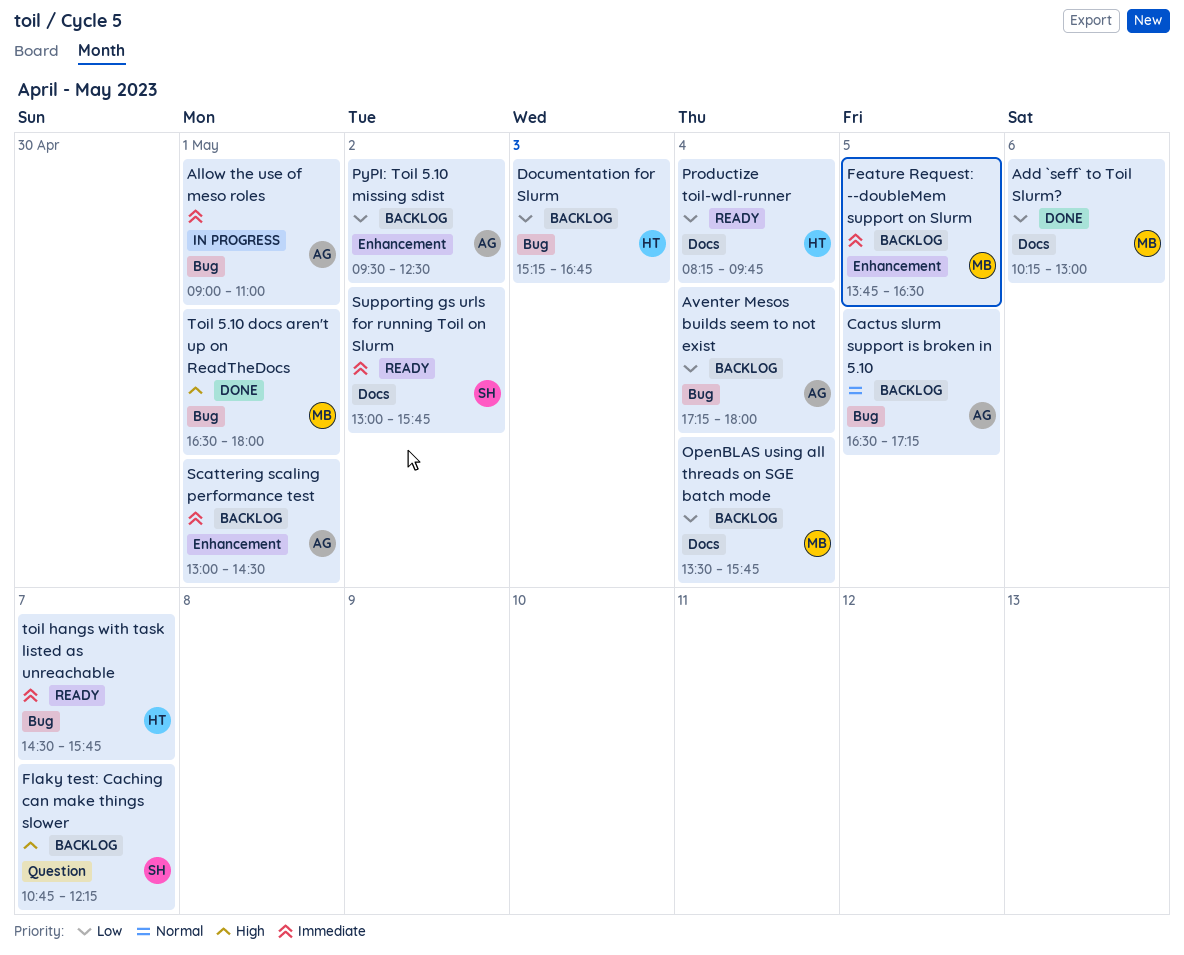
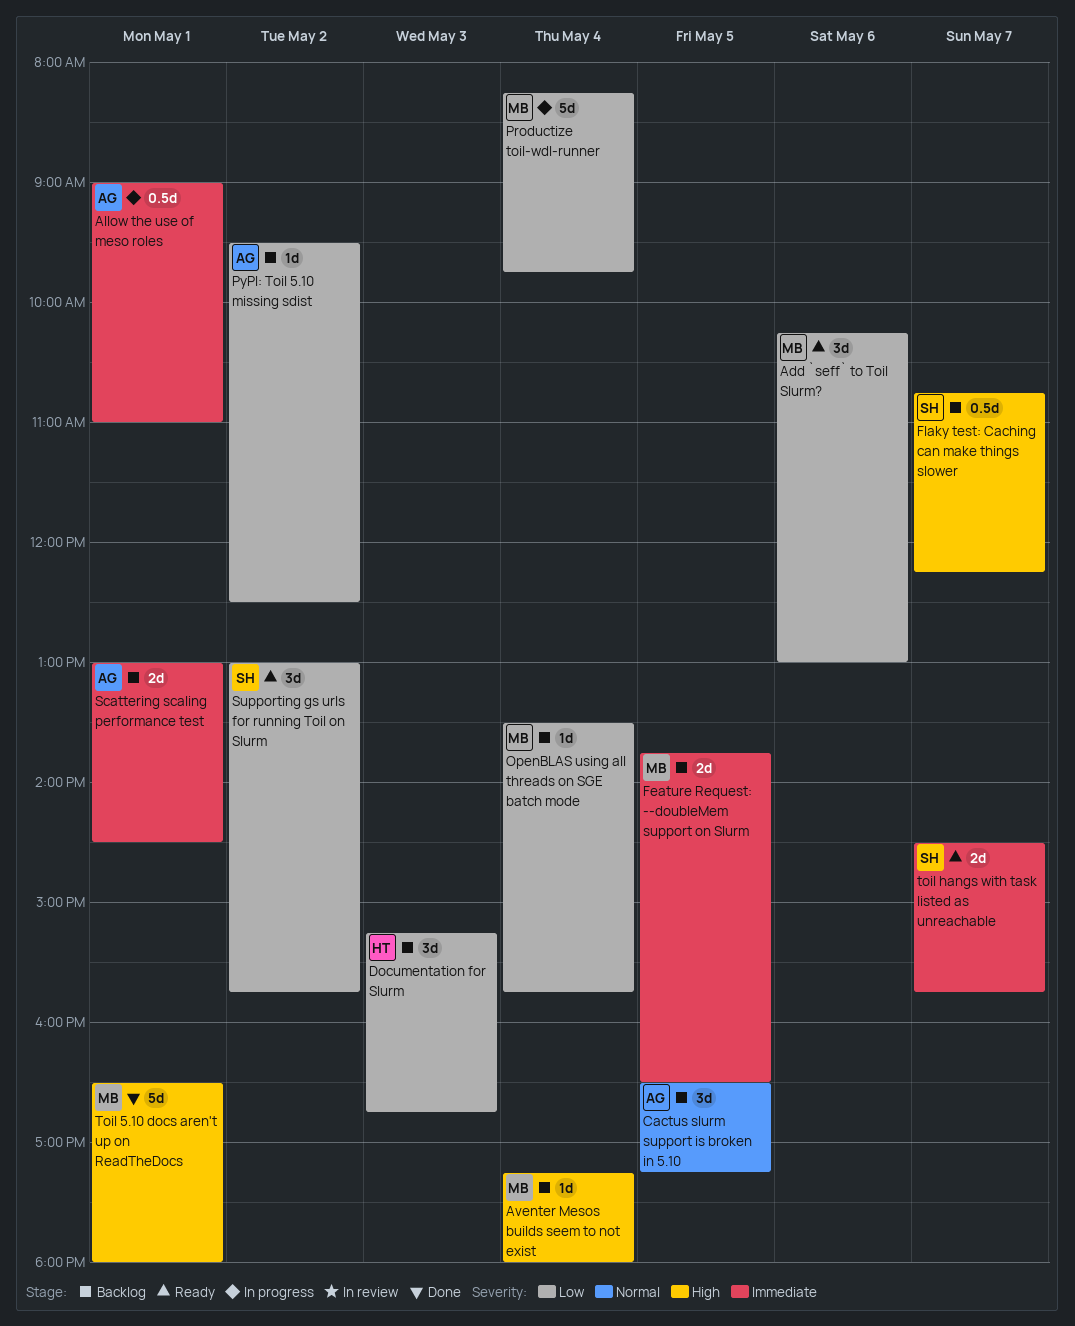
Add `seff` to Toil Slurm?, status: Done -> Ready
Aventer Mesos builds seem to not exist, owner: AG -> MB
Aventer Mesos builds seem to not exist, priority: Low -> High
Productize toil-wdl-runner, status: Ready -> In progress
Productize toil-wdl-runner, owner: HT -> MB
Supporting gs urls for running Toil on Slurm, priority: Immediate -> Low
toil hangs with task listed as unreachable, owner: HT -> SH

